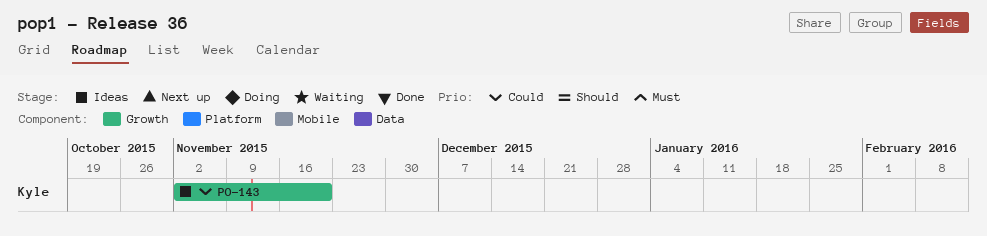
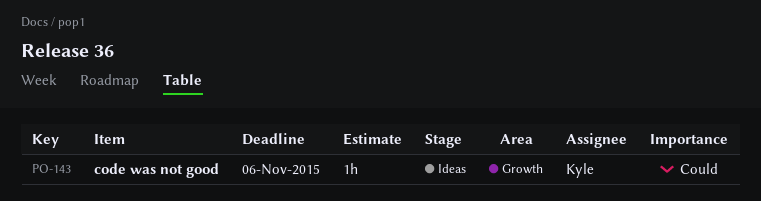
PO-143, due: Nov 20 -> Nov 6

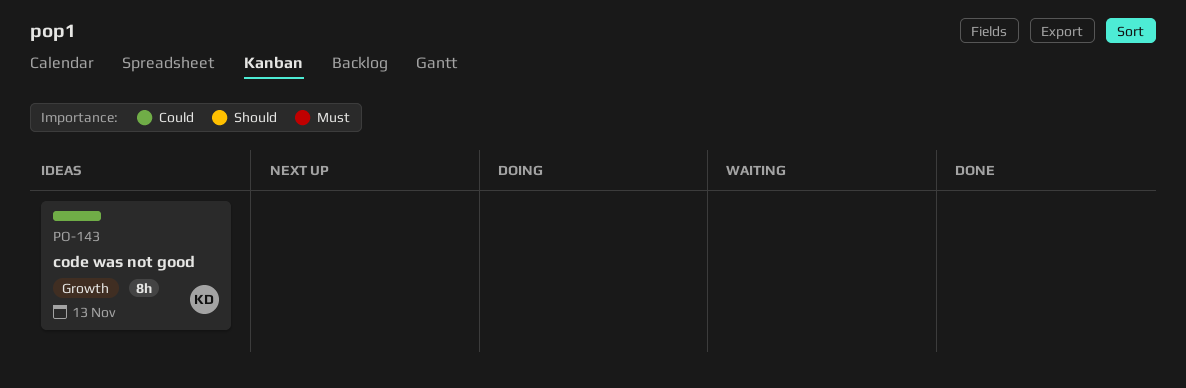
PO-143, estimate: 1h -> 8h
PO-143, due: Nov 6 -> Nov 13

